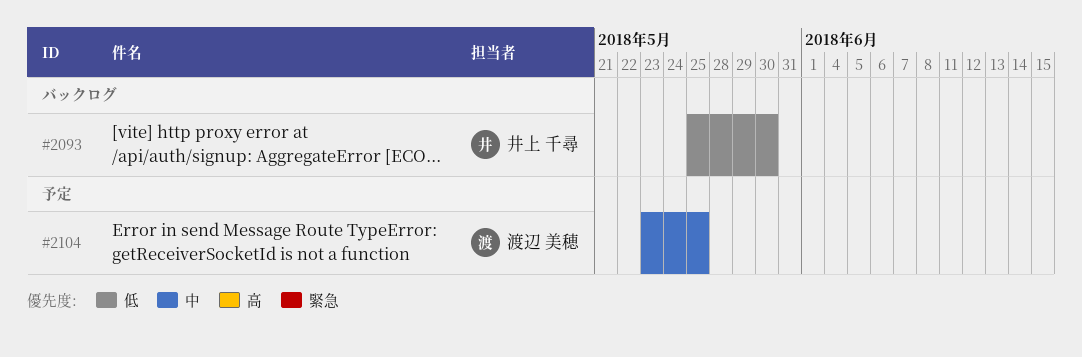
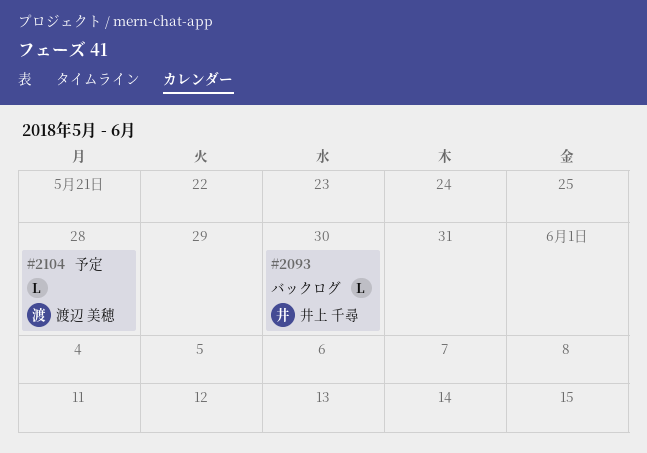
#2104, due: May 25 -> May 28

